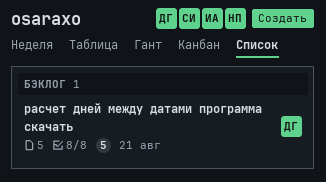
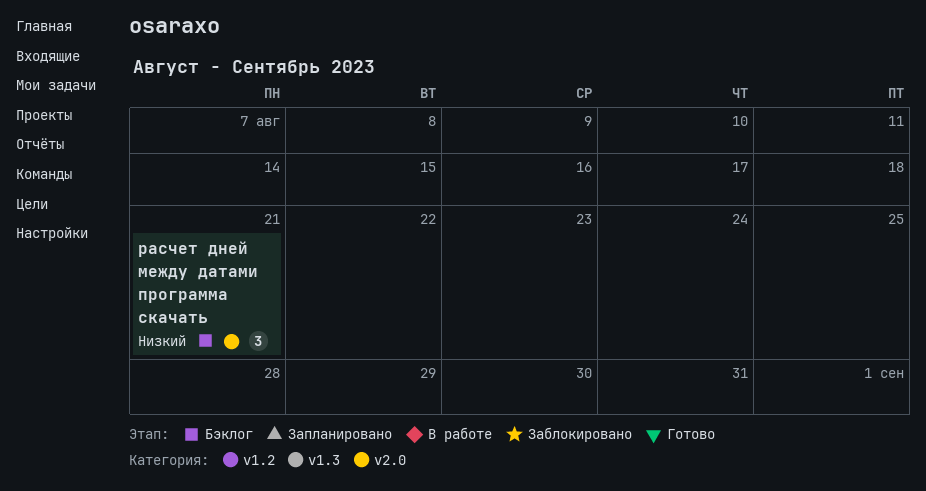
расчет дней между датами программа скачать, estimate: 5 -> 3

